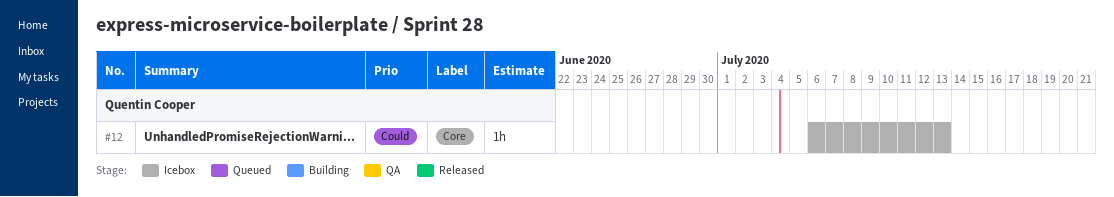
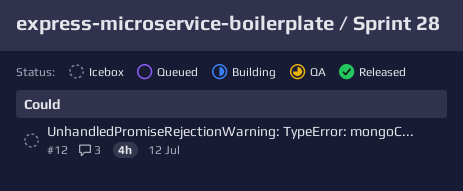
#12, estimate: 1h -> 4h
#12, due: Jul 13 -> Jul 12

